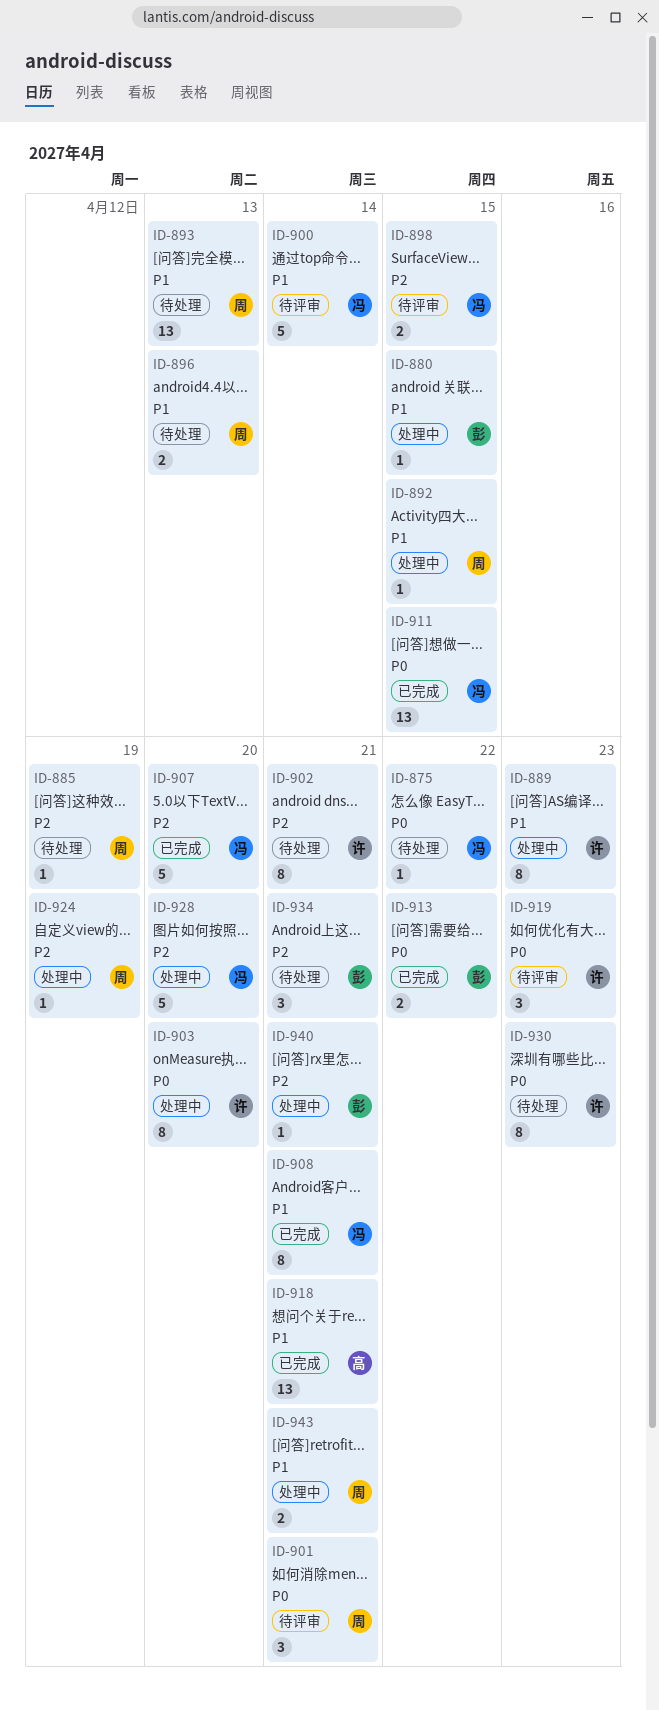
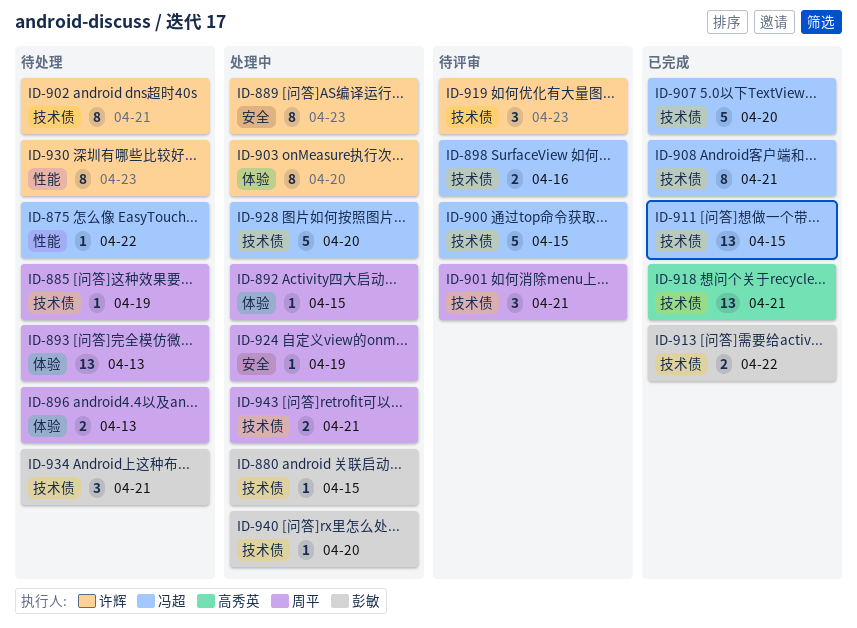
ID-898, due: Apr 15 -> Apr 16
ID-900, due: Apr 14 -> Apr 15
ID-940, due: Apr 21 -> Apr 20

